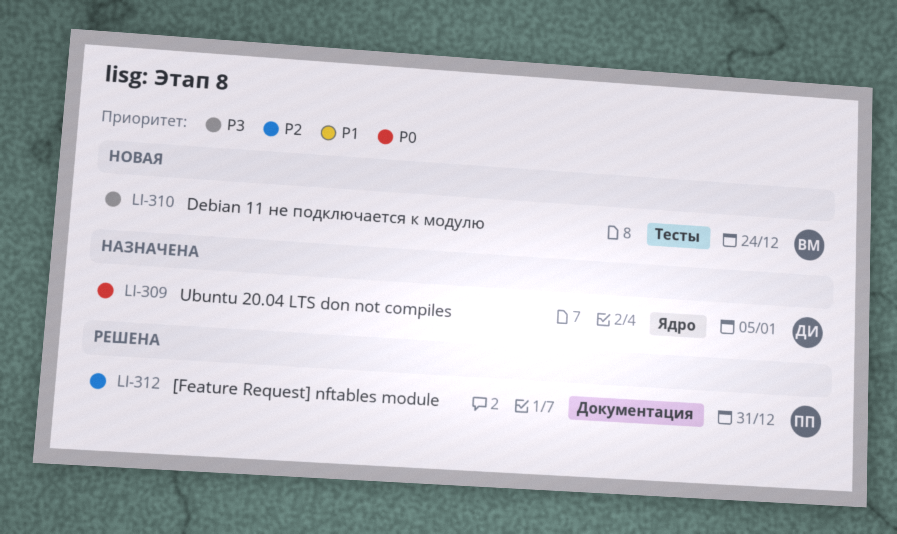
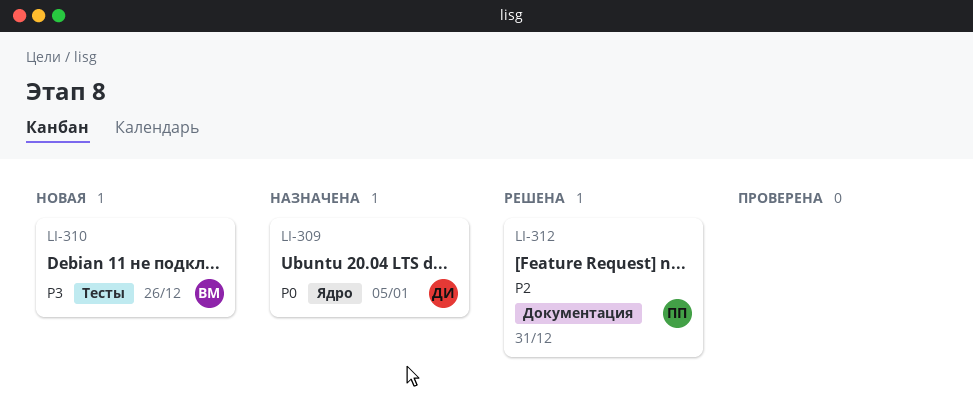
LI-310, due: Dec 24 -> Dec 26

